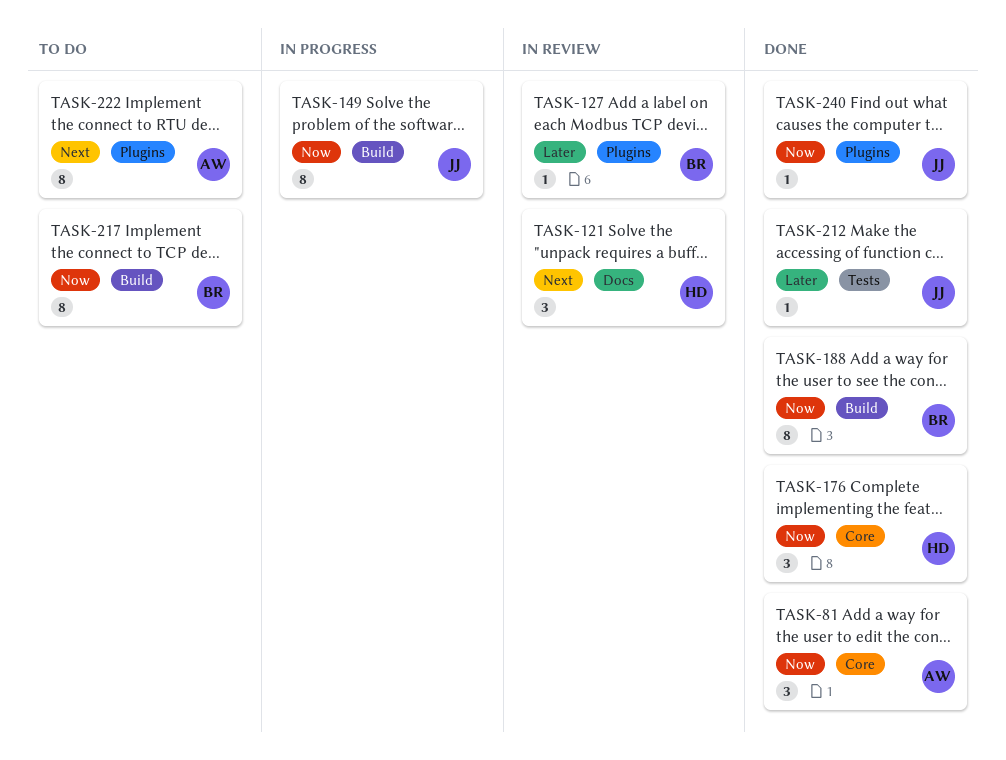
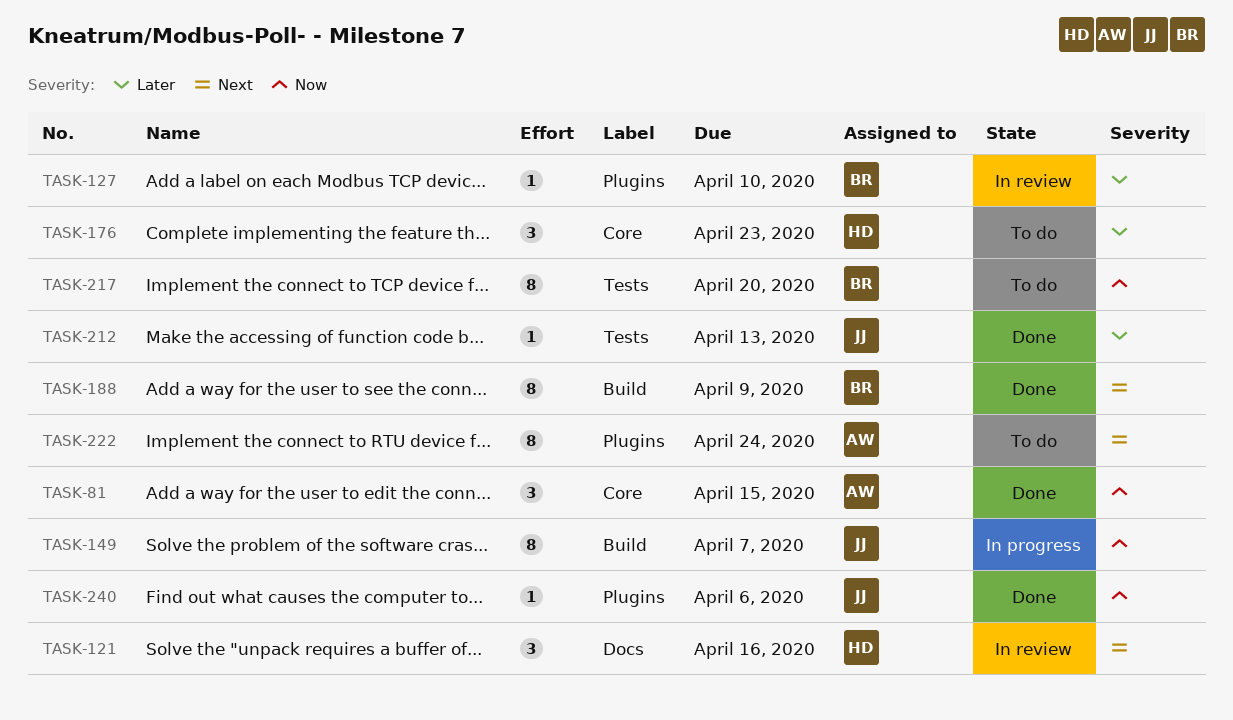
TASK-176, status: Done -> To do
TASK-176, priority: Now -> Later
TASK-188, priority: Now -> Next
TASK-217, label: Build -> Tests

